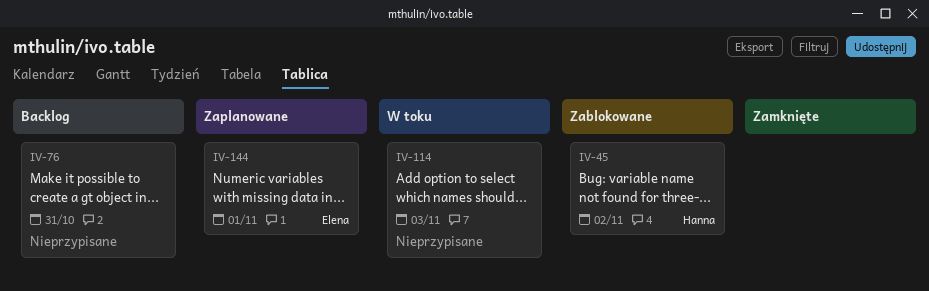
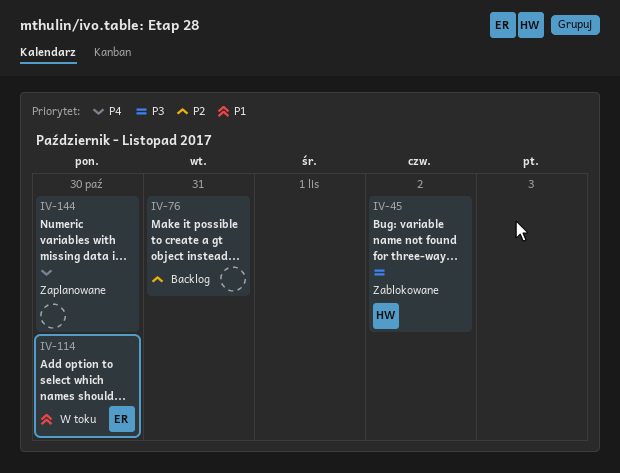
IV-114, owner: none -> Elena
IV-114, due: Nov 3 -> Oct 30
IV-144, owner: Elena -> none
IV-144, due: Nov 1 -> Oct 30

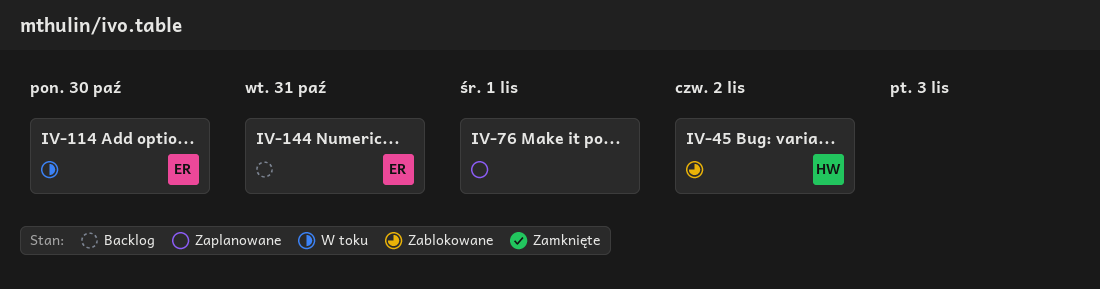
IV-76, status: Backlog -> Zaplanowane
IV-76, due: Oct 31 -> Nov 1
IV-144, status: Zaplanowane -> Backlog
IV-144, owner: none -> ER
IV-144, due: Oct 30 -> Oct 31

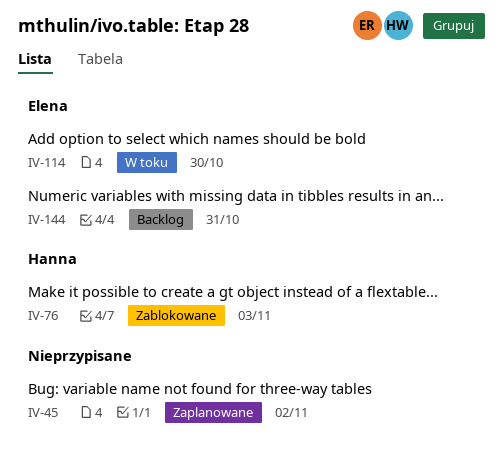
IV-45, status: Zablokowane -> Zaplanowane
IV-45, owner: Hanna -> none
IV-76, status: Zaplanowane -> Zablokowane
IV-76, owner: none -> Hanna
IV-76, due: Nov 1 -> Nov 3

